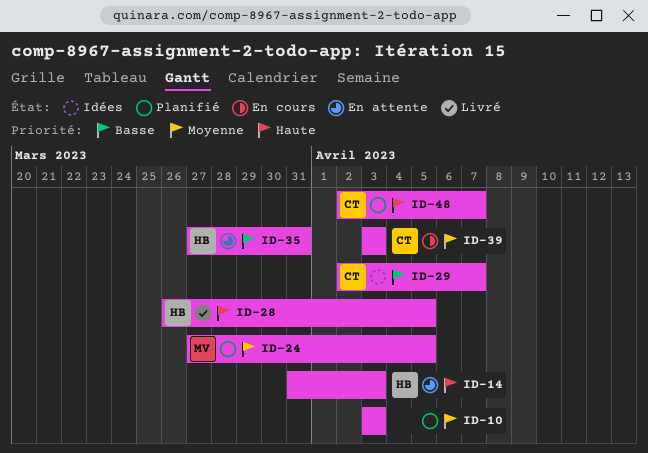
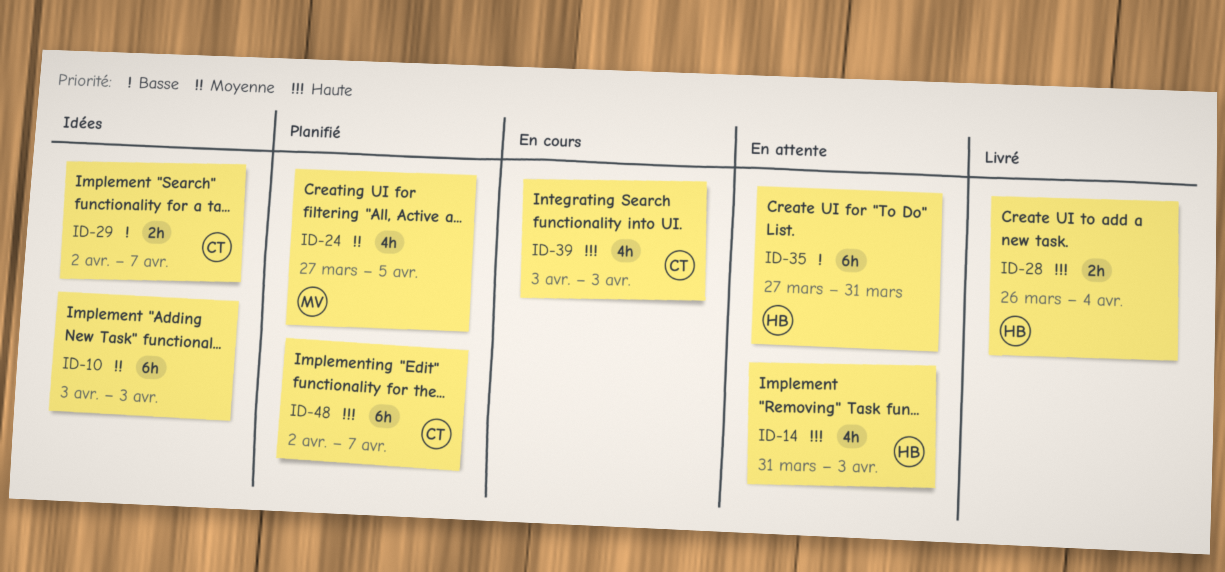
ID-10, status: Planifié -> Idées
ID-28, due: Apr 5 -> Apr 4
ID-39, priority: Moyenne -> Haute

